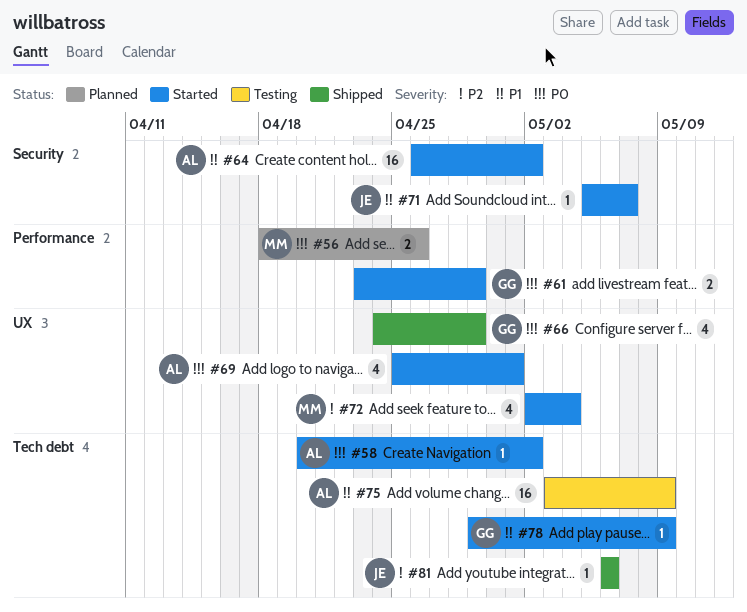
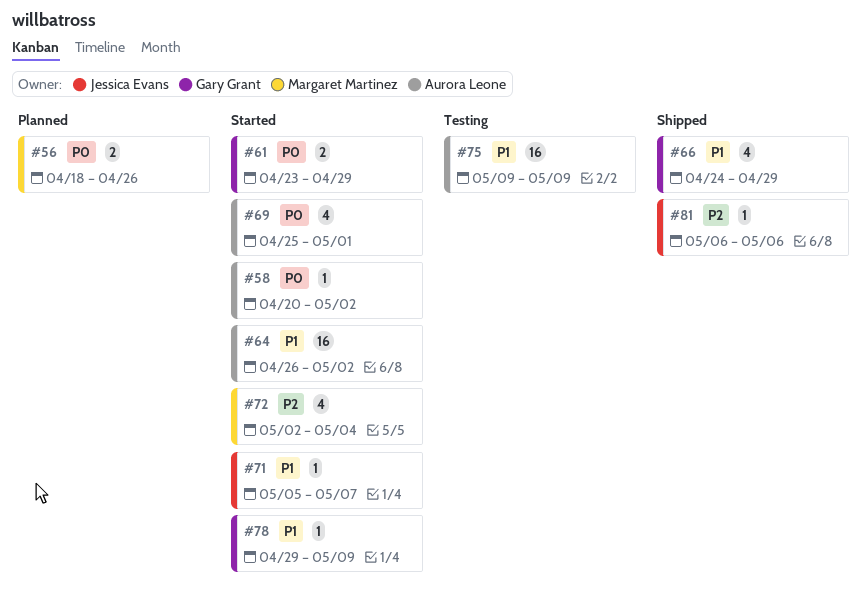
#66, priority: P0 -> P1
#75, start: May 3 -> May 9

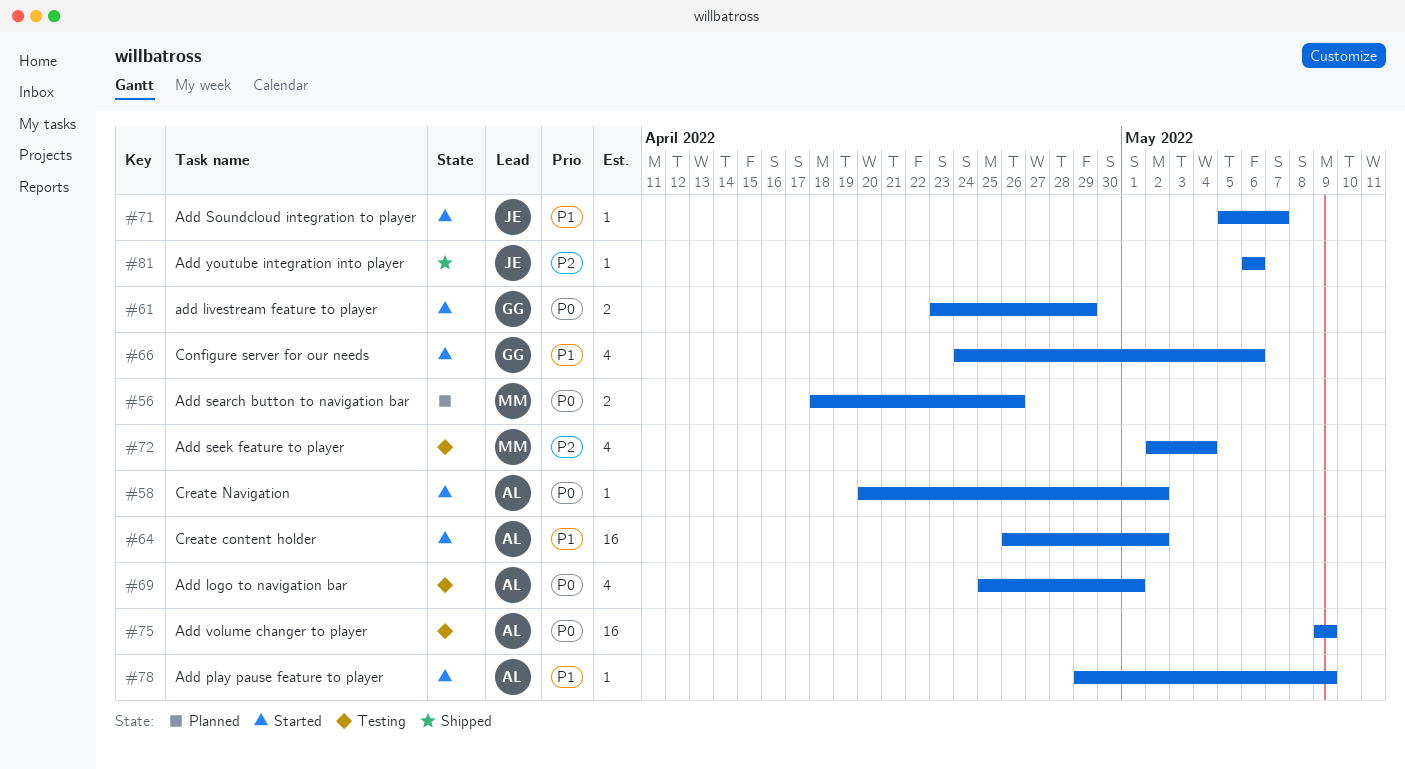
#66, status: Shipped -> Started
#66, due: Apr 29 -> May 6
#69, status: Started -> Testing
#72, status: Started -> Testing
#75, priority: P1 -> P0
#78, owner: Gary Grant -> Aurora Leone

